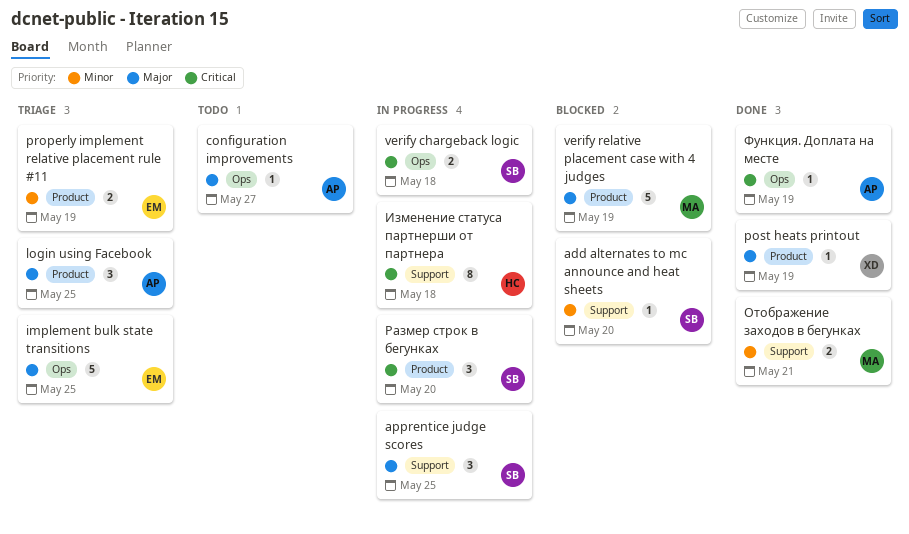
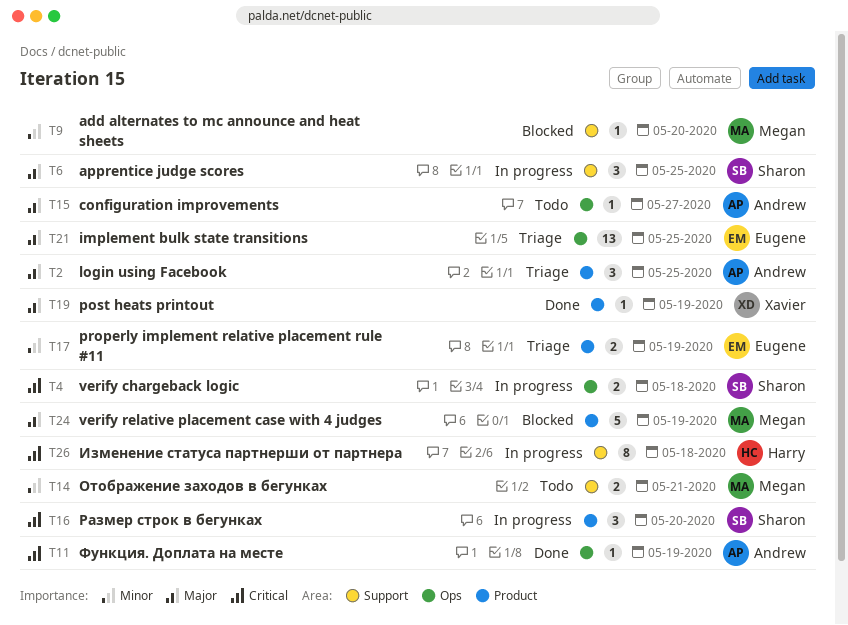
add alternates to mc announce and heat sheets, owner: Sharon -> Megan
implement bulk state transitions, estimate: 5 -> 13
Отображение заходов в бегунках, status: Done -> Todo

